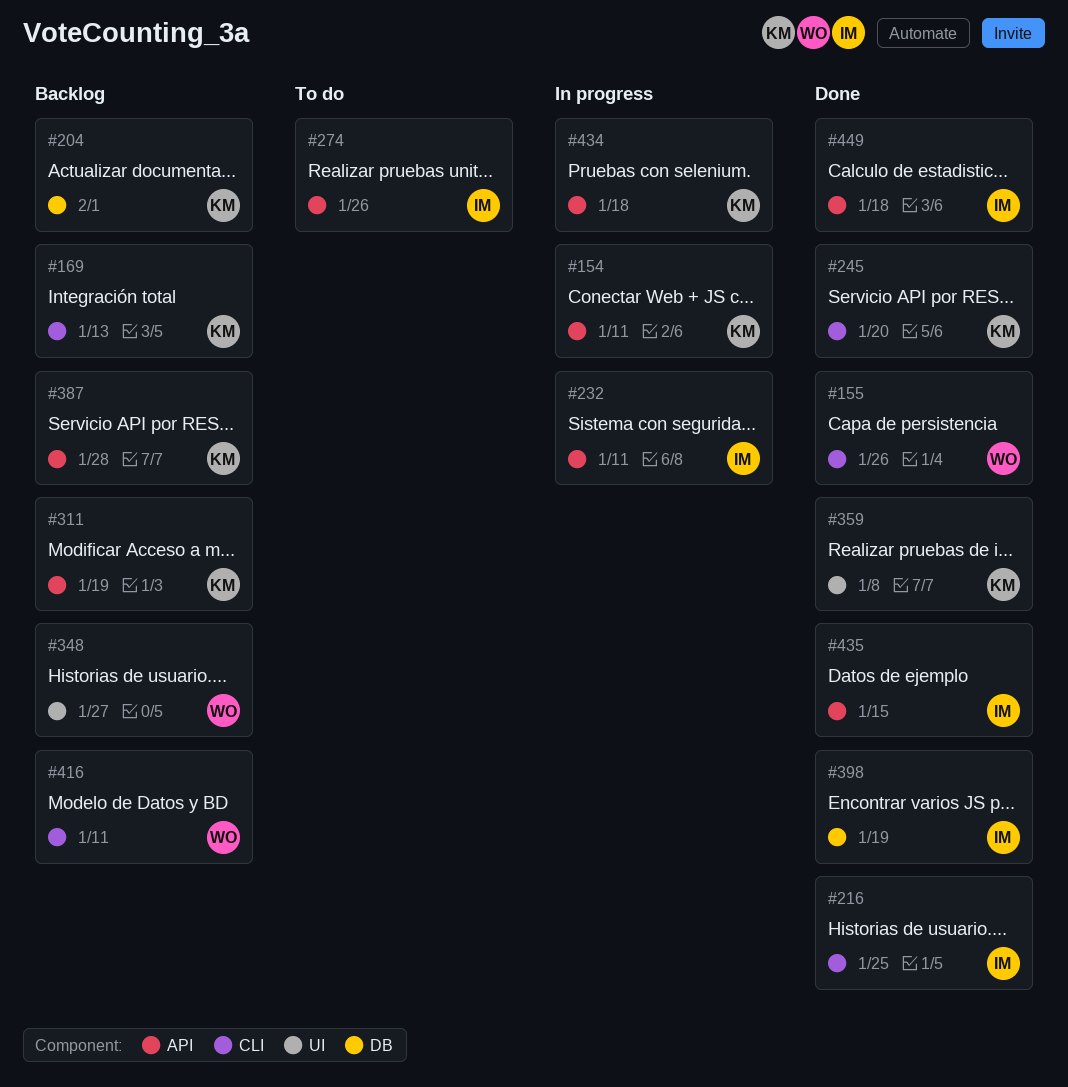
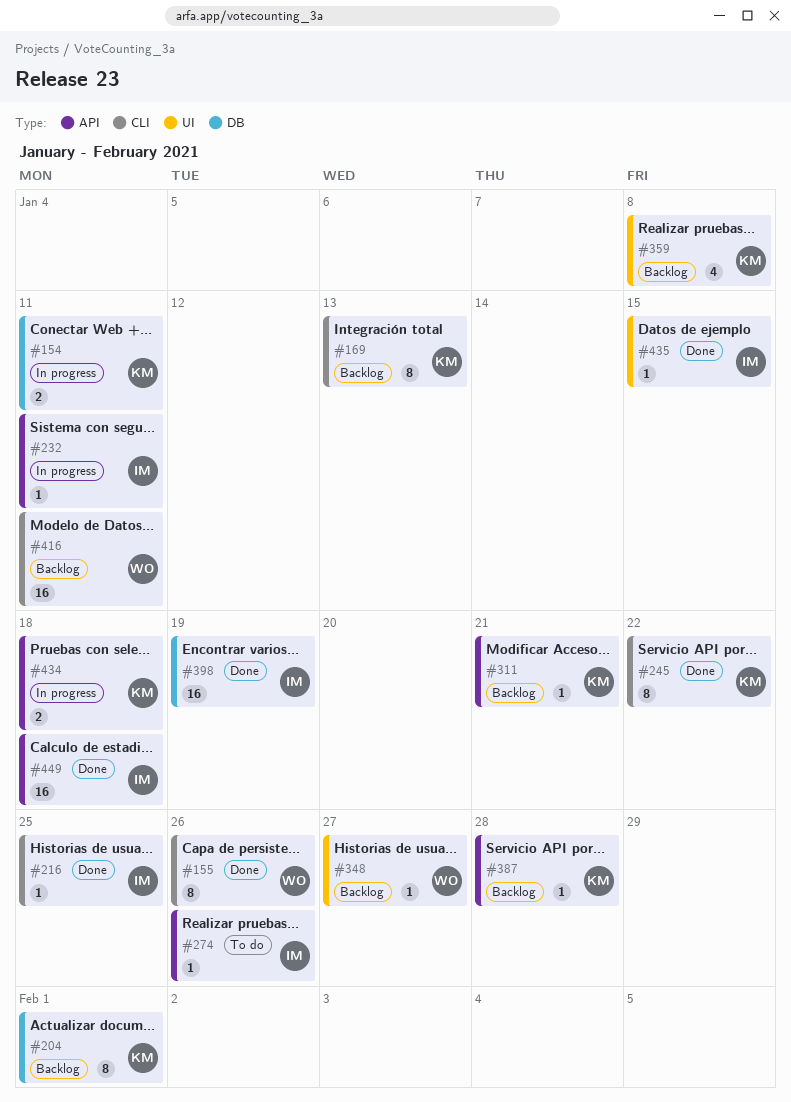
#154, label: API -> DB
#245, due: Jan 20 -> Jan 22
#311, due: Jan 19 -> Jan 21
#359, status: Done -> Backlog
#435, label: API -> UI

